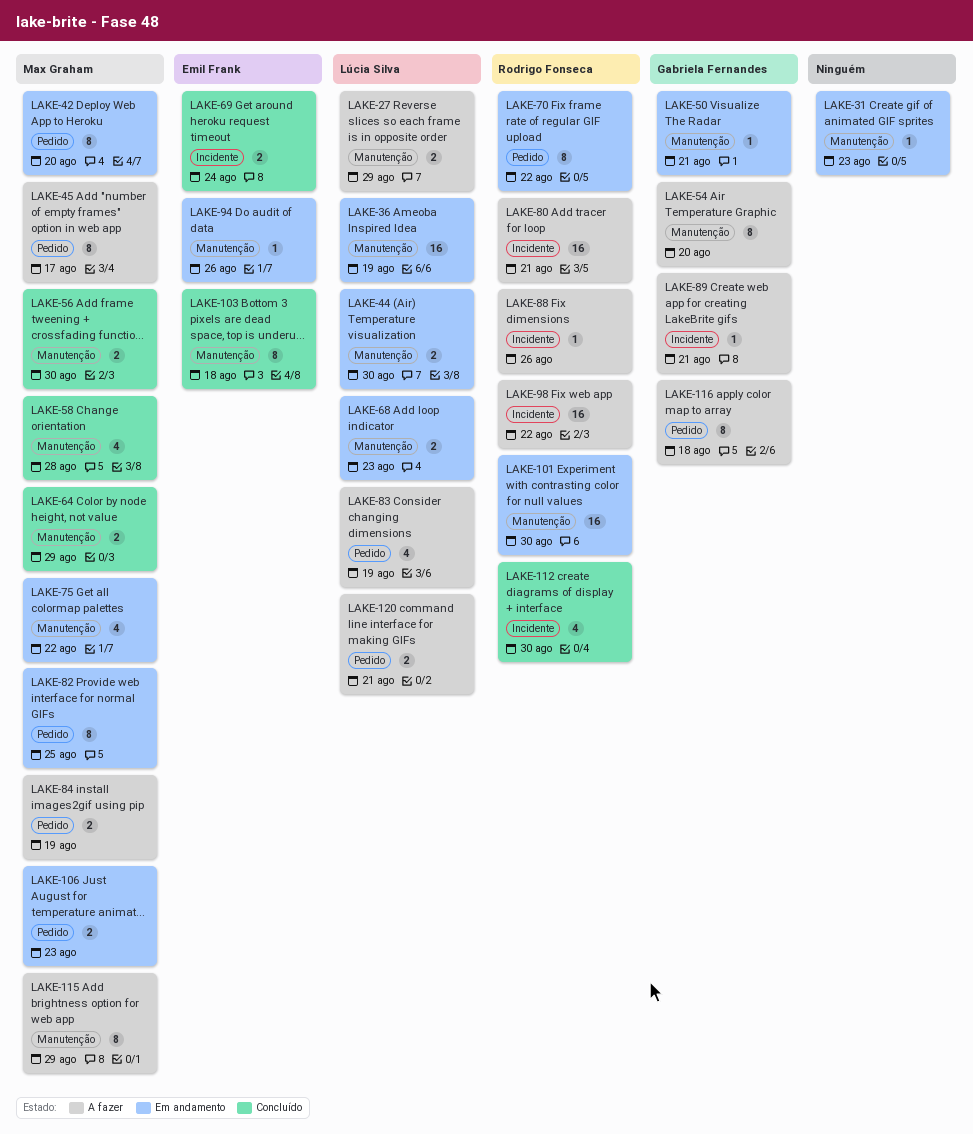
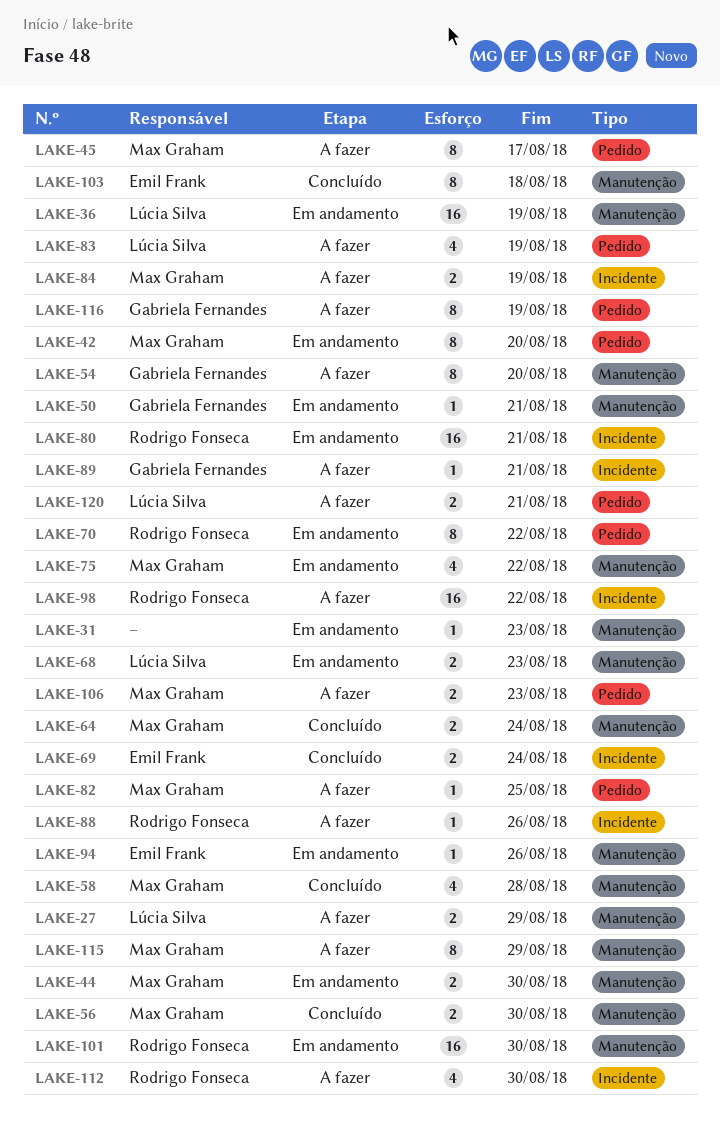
LAKE-44, owner: Lúcia Silva -> Max Graham
LAKE-64, due: Aug 29 -> Aug 24
LAKE-80, status: A fazer -> Em andamento
LAKE-82, status: Em andamento -> A fazer
LAKE-82, estimate: 8 -> 1
LAKE-84, label: Pedido -> Incidente
LAKE-106, status: Em andamento -> A fazer
LAKE-112, status: Concluído -> A fazer
LAKE-116, due: Aug 18 -> Aug 19

